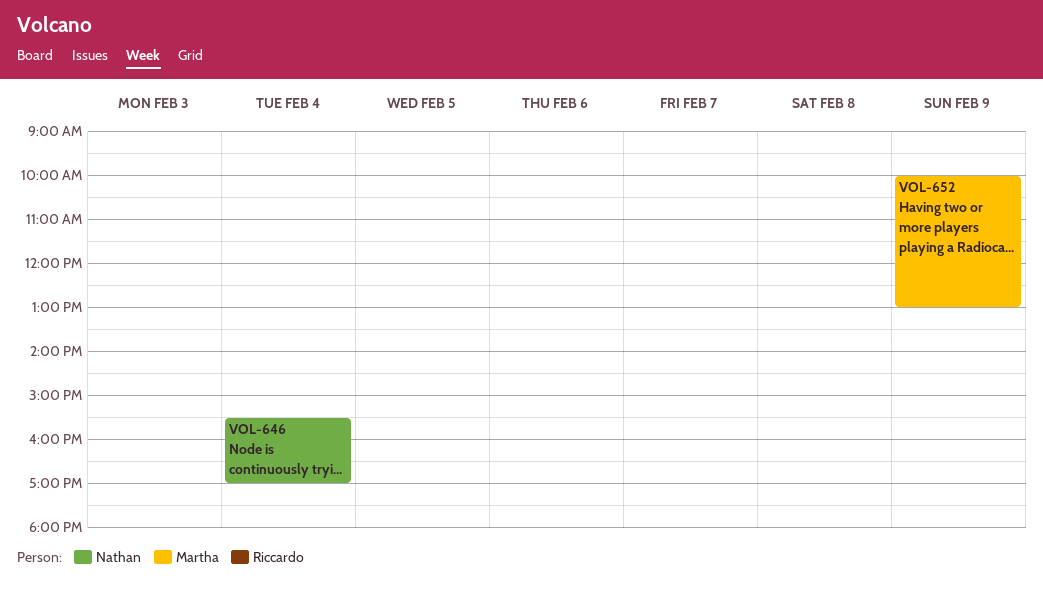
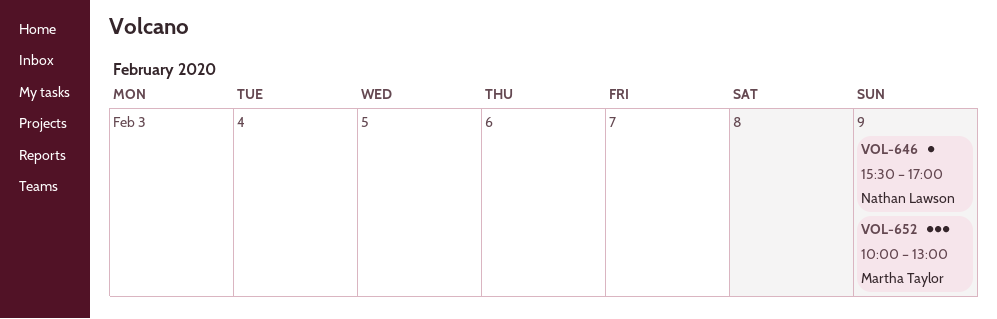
VOL-646, day: Feb 4 -> Feb 9

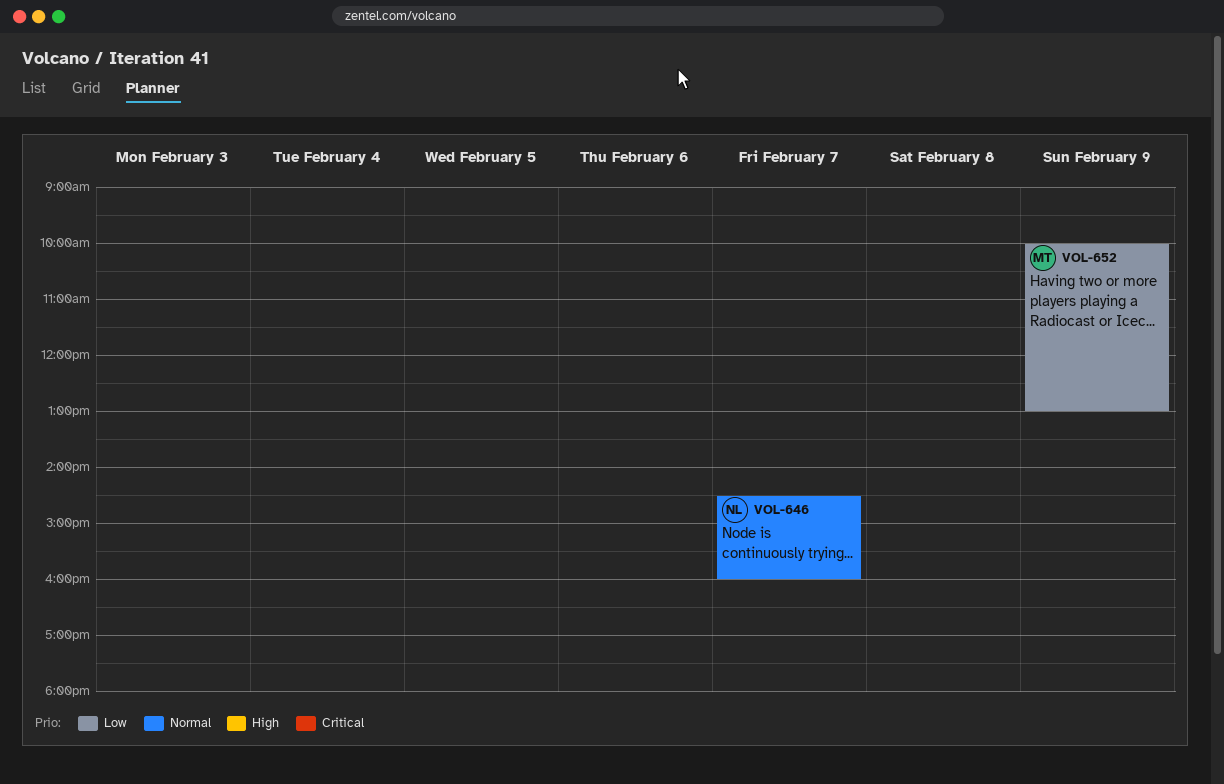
VOL-646, day: Feb 9 -> Feb 7
VOL-646, begins: 15:30 -> 14:30
VOL-646, ends: 17:00 -> 16:00

